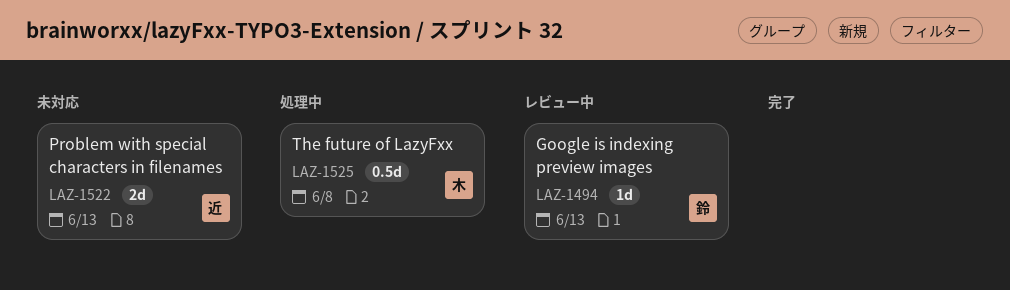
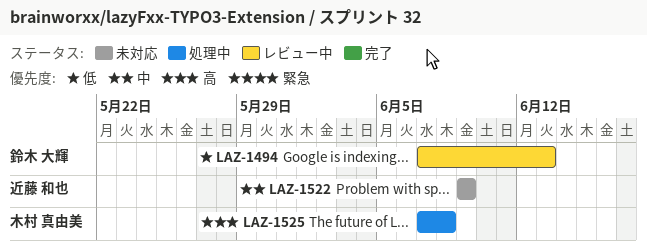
LAZ-1522, due: Jun 13 -> Jun 9

